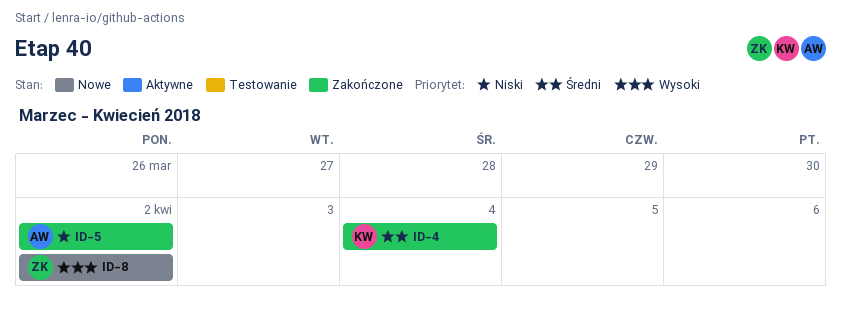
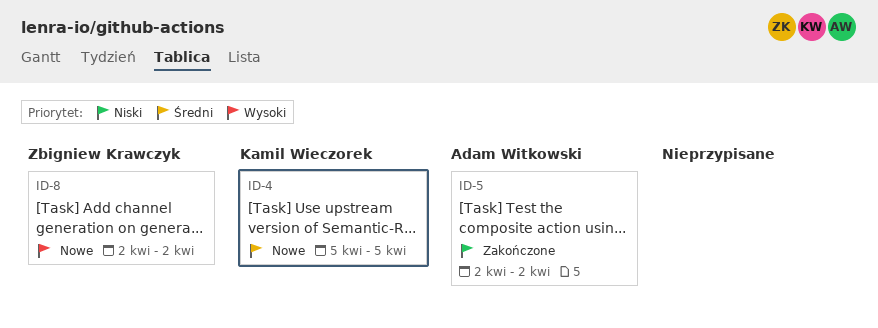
ID-4, status: Zakończone -> Nowe
ID-4, start: Apr 4 -> Apr 5
ID-4, due: Apr 4 -> Apr 5

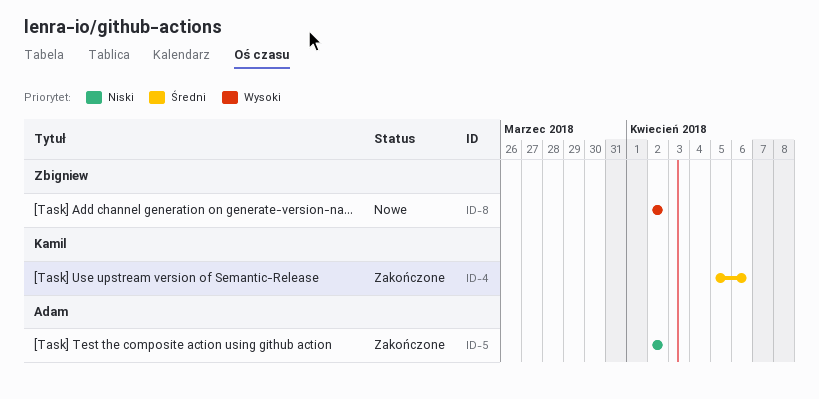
ID-4, status: Nowe -> Zakończone
ID-4, due: Apr 5 -> Apr 6

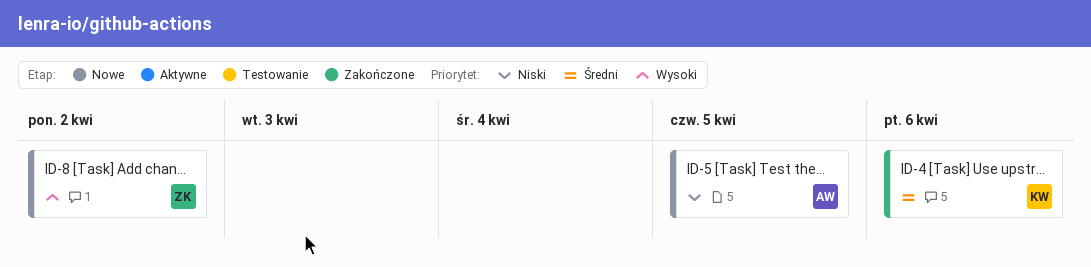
ID-5, status: Zakończone -> Nowe
ID-5, due: Apr 2 -> Apr 5

